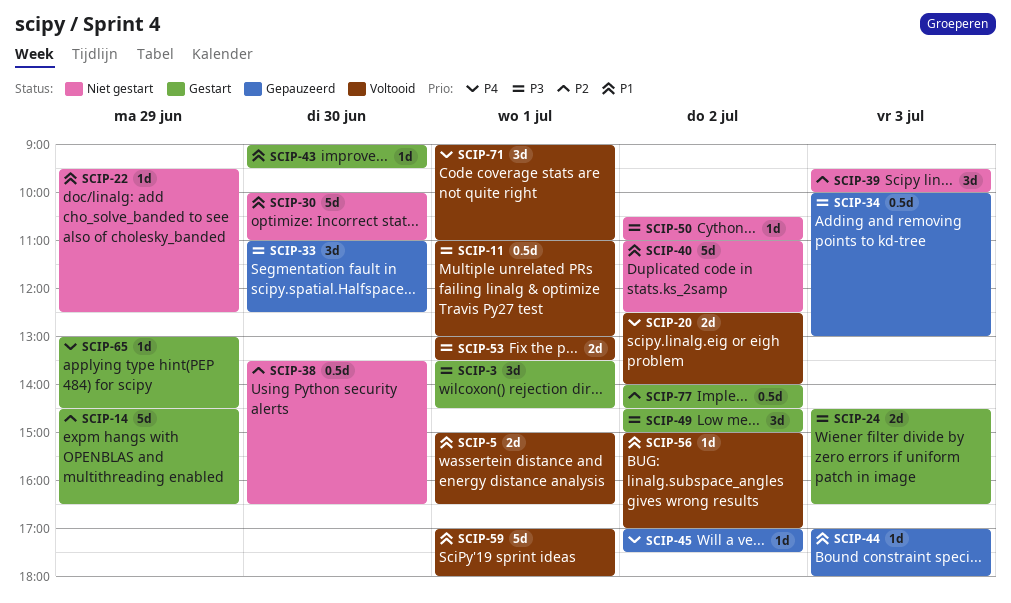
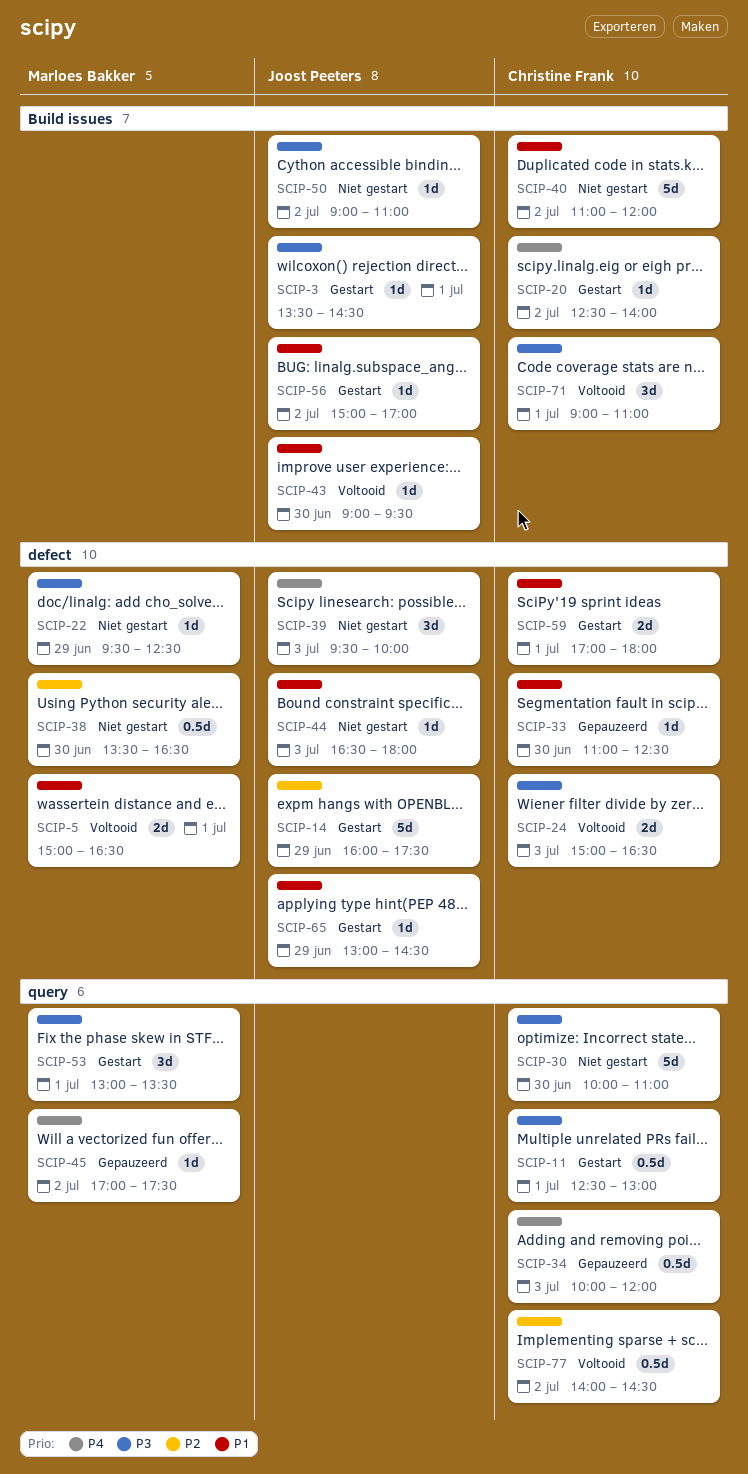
SCIP-3, estimate: 3d -> 1d
SCIP-11, status: Voltooid -> Gestart
SCIP-11, begins: 11:00 -> 12:30
SCIP-14, begins: 14:30 -> 16:00
SCIP-14, ends: 16:30 -> 17:30
SCIP-20, status: Voltooid -> Gestart
SCIP-20, estimate: 2d -> 1d
SCIP-22, priority: P1 -> P3
SCIP-24, status: Gestart -> Voltooid
SCIP-24, begins: 14:30 -> 15:00
SCIP-30, priority: P1 -> P3
SCIP-33, priority: P3 -> P1
SCIP-33, estimate: 3d -> 1d
SCIP-34, priority: P3 -> P4
SCIP-34, ends: 13:00 -> 12:00
SCIP-39, priority: P2 -> P4
SCIP-40, ends: 12:30 -> 12:00
SCIP-43, status: Gestart -> Voltooid
SCIP-44, status: Gepauzeerd -> Niet gestart
SCIP-44, begins: 17:00 -> 16:30
SCIP-49: present -> none
SCIP-50, begins: 10:30 -> 09:00
SCIP-53, status: Voltooid -> Gestart
SCIP-53, estimate: 2d -> 3d
SCIP-56, status: Voltooid -> Gestart
SCIP-59, status: Voltooid -> Gestart
SCIP-59, estimate: 5d -> 2d
SCIP-65, priority: P4 -> P1
SCIP-71, priority: P4 -> P3
SCIP-77, status: Gestart -> Voltooid

